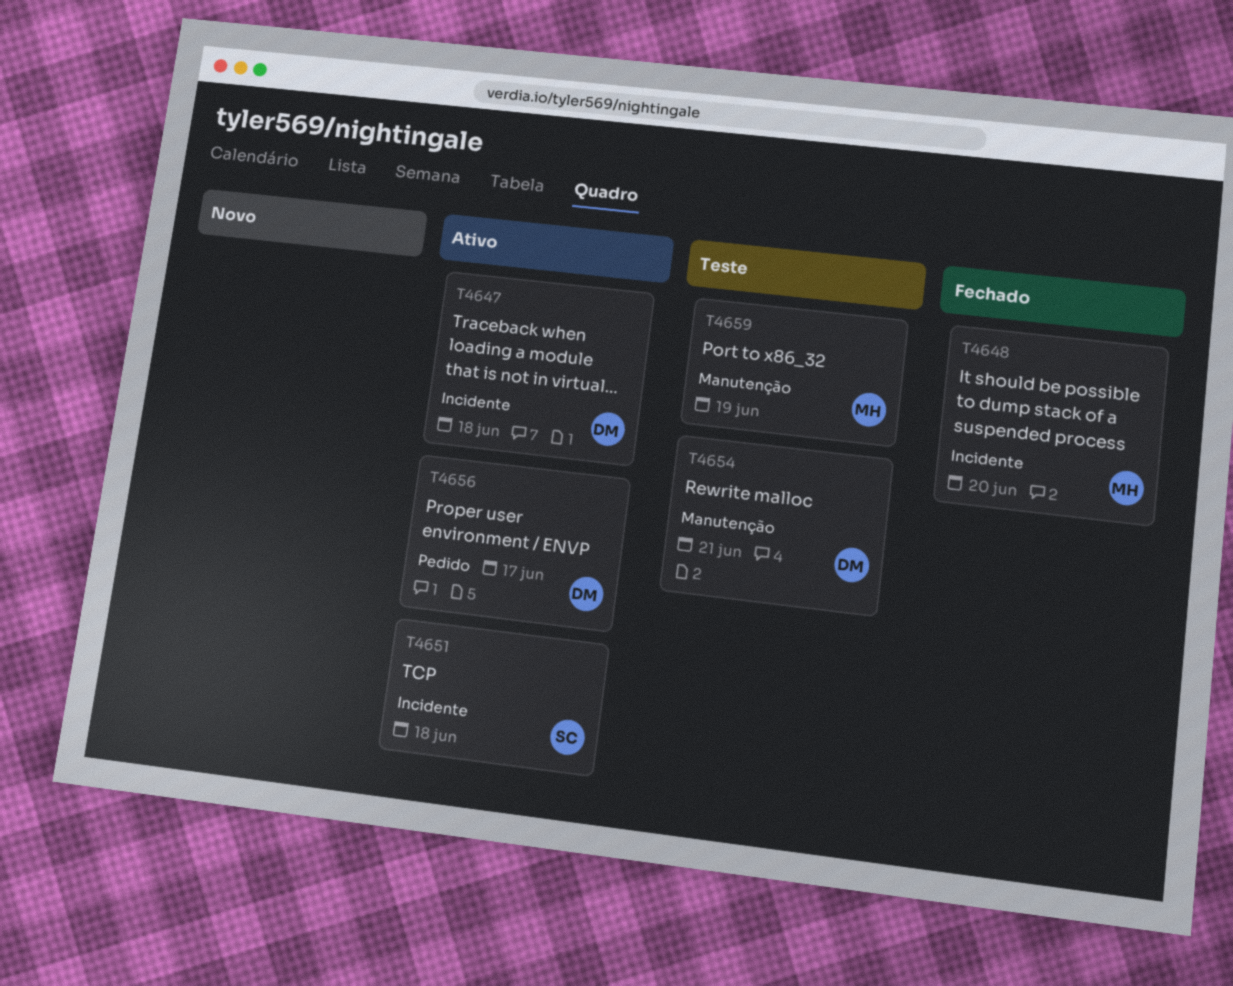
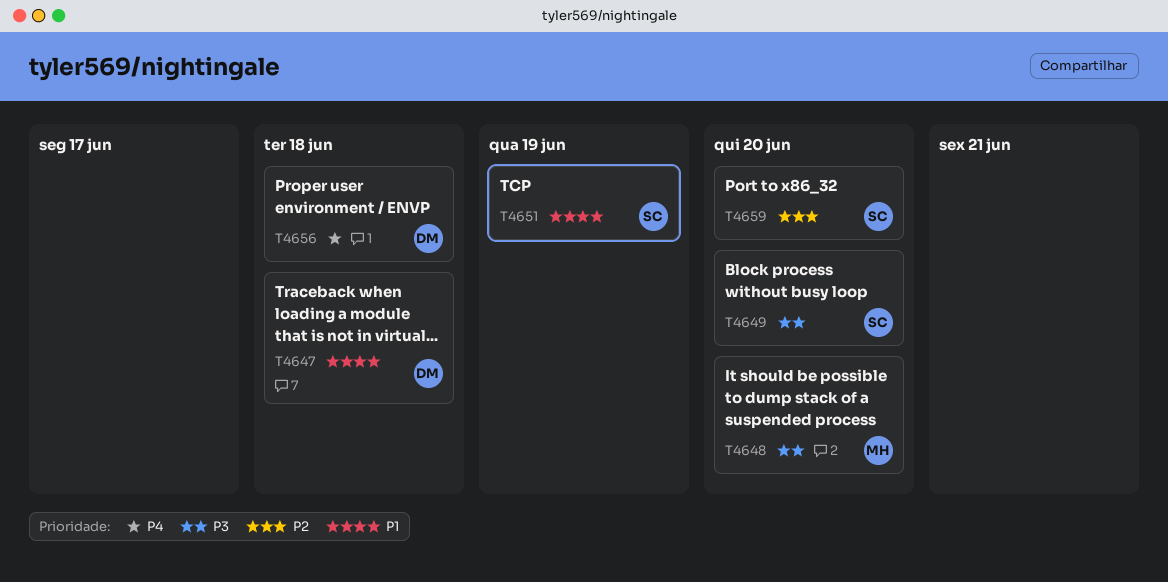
T4649: none -> present
T4651, due: Jun 18 -> Jun 19
T4654: present -> none
T4656, due: Jun 17 -> Jun 18
T4659, owner: MH -> SC
T4659, due: Jun 19 -> Jun 20

